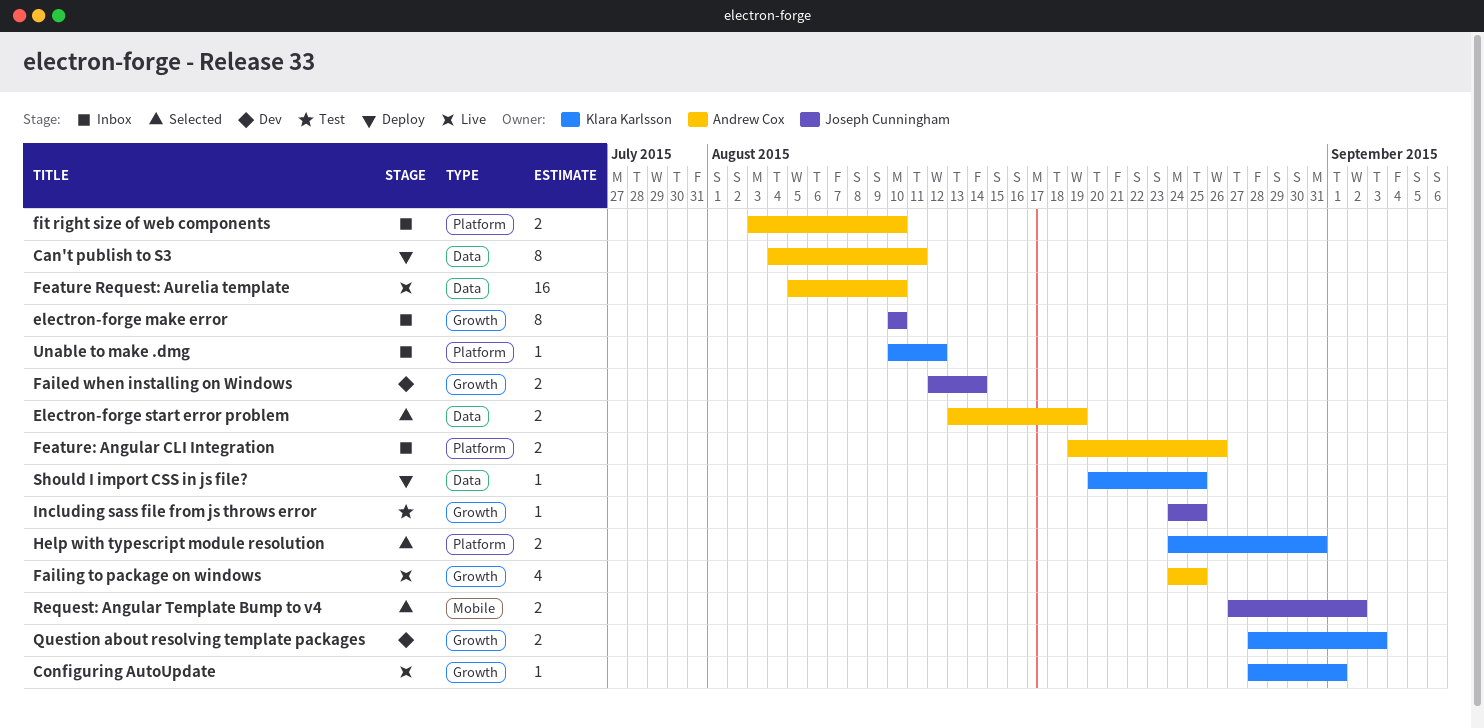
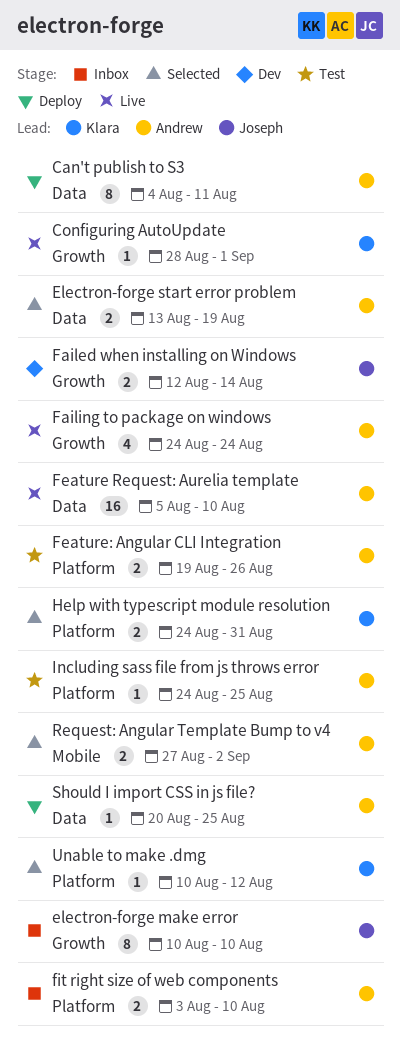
Failing to package on windows, due: Aug 25 -> Aug 24
Feature: Angular CLI Integration, status: Inbox -> Test
Including sass file from js throws error, owner: Joseph Cunningham -> Andrew Cox
Including sass file from js throws error, label: Growth -> Platform
Question about resolving template packages: present -> none
Request: Angular Template Bump to v4, owner: Joseph Cunningham -> Andrew Cox
Should I import CSS in js file?, owner: Klara Karlsson -> Andrew Cox
Unable to make .dmg, status: Inbox -> Selected

